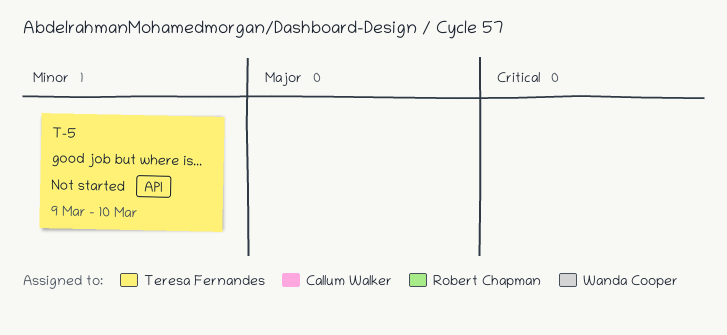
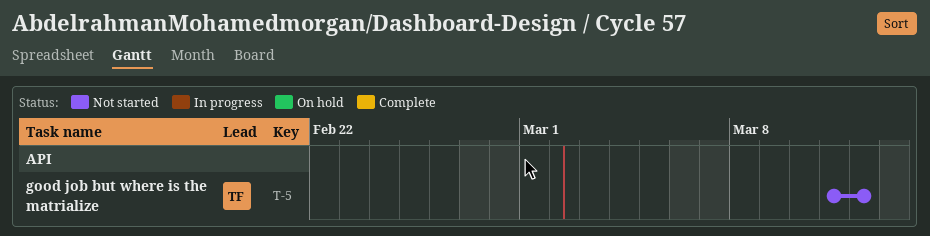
T-5, start: Mar 9 -> Mar 11
T-5, due: Mar 10 -> Mar 12

